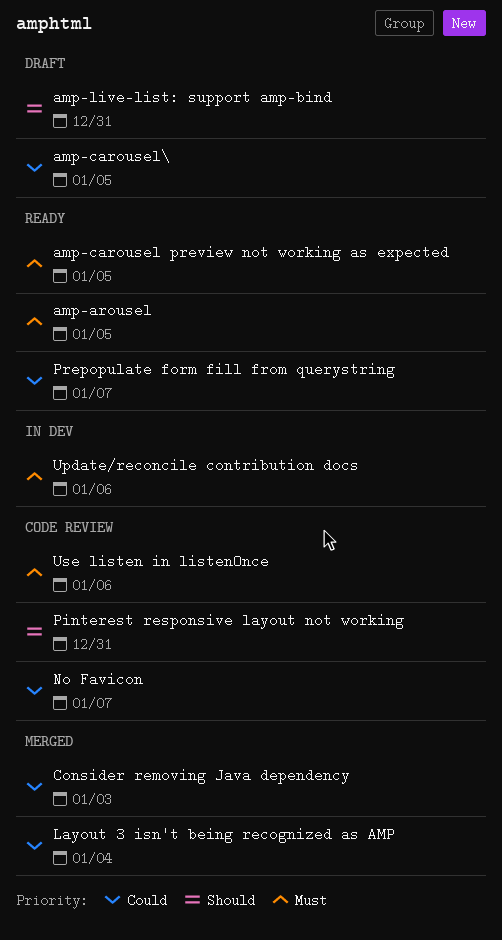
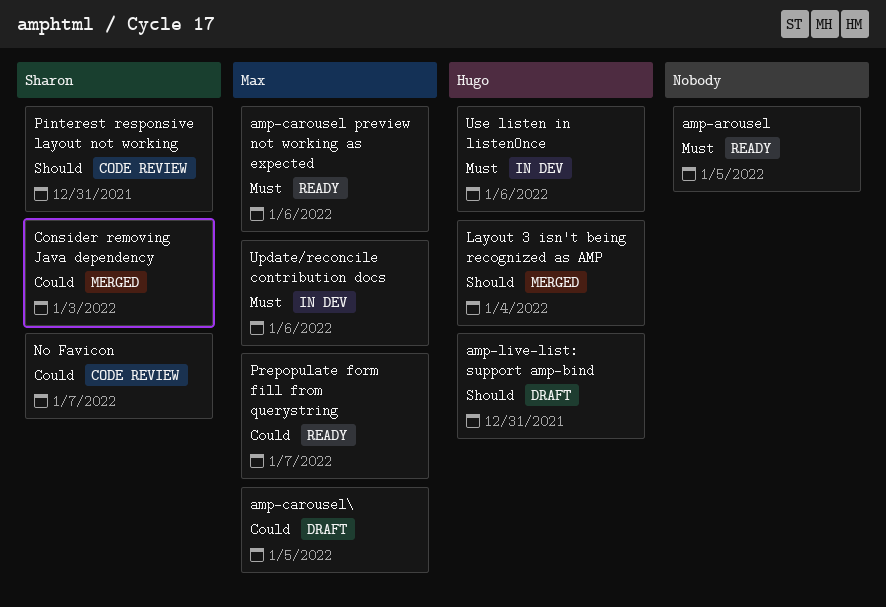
amp-carousel preview not working as expected, due: Jan 5 -> Jan 6
Layout 3 isn't being recognized as AMP, priority: Could -> Should
Use listen in listenOnce, status: Code review -> In dev

